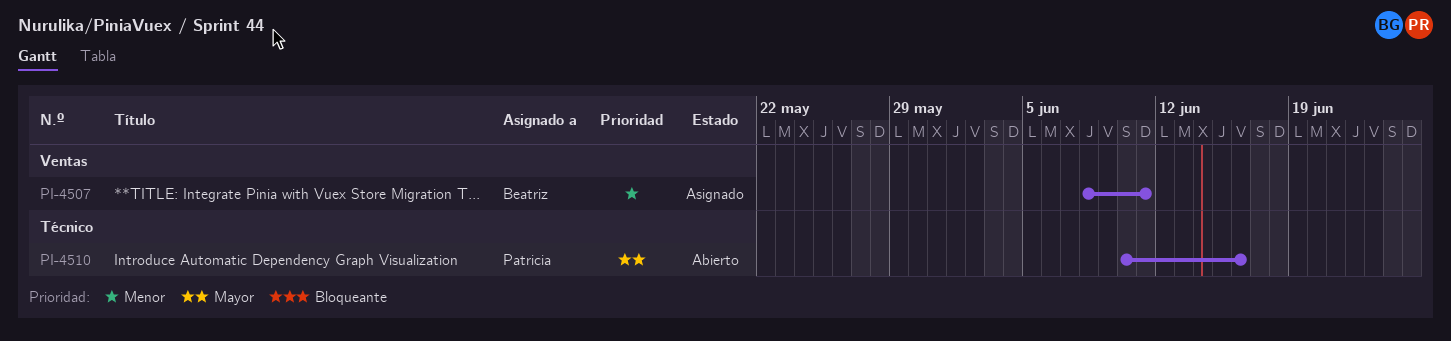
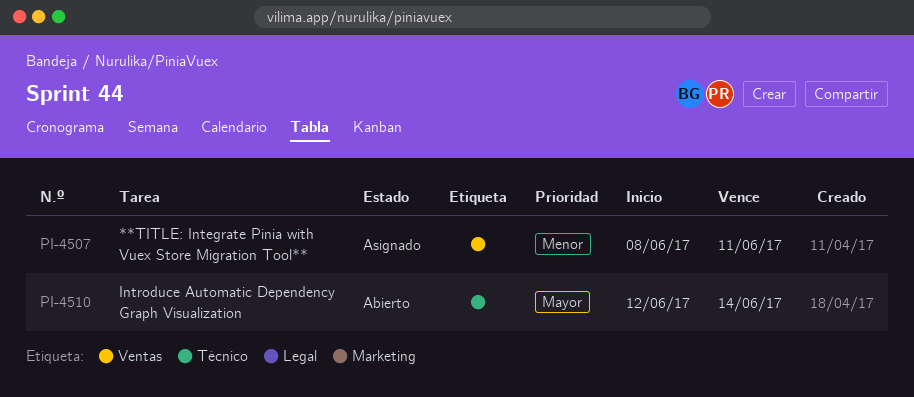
PI-4510, start: Jun 10 -> Jun 12
PI-4510, due: Jun 16 -> Jun 14

